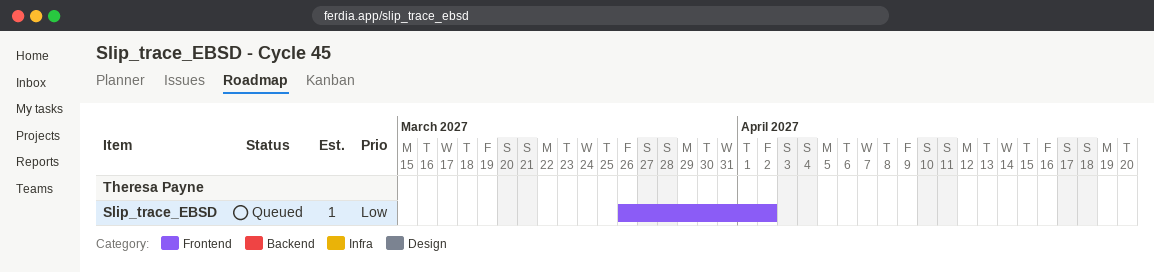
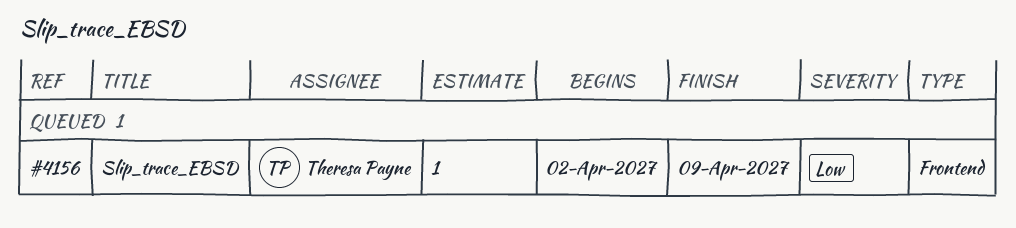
Slip_trace_EBSD, start: Mar 26 -> Apr 2
Slip_trace_EBSD, due: Apr 2 -> Apr 9

